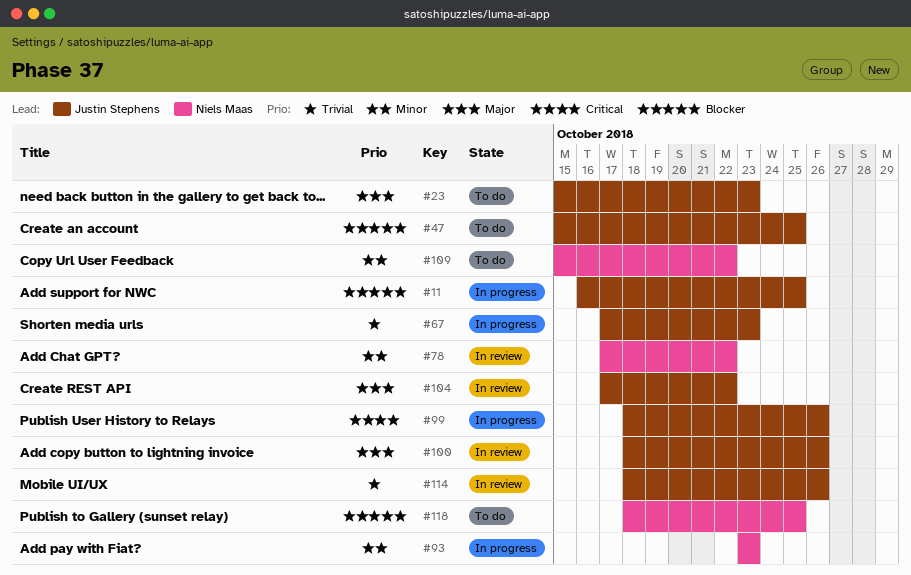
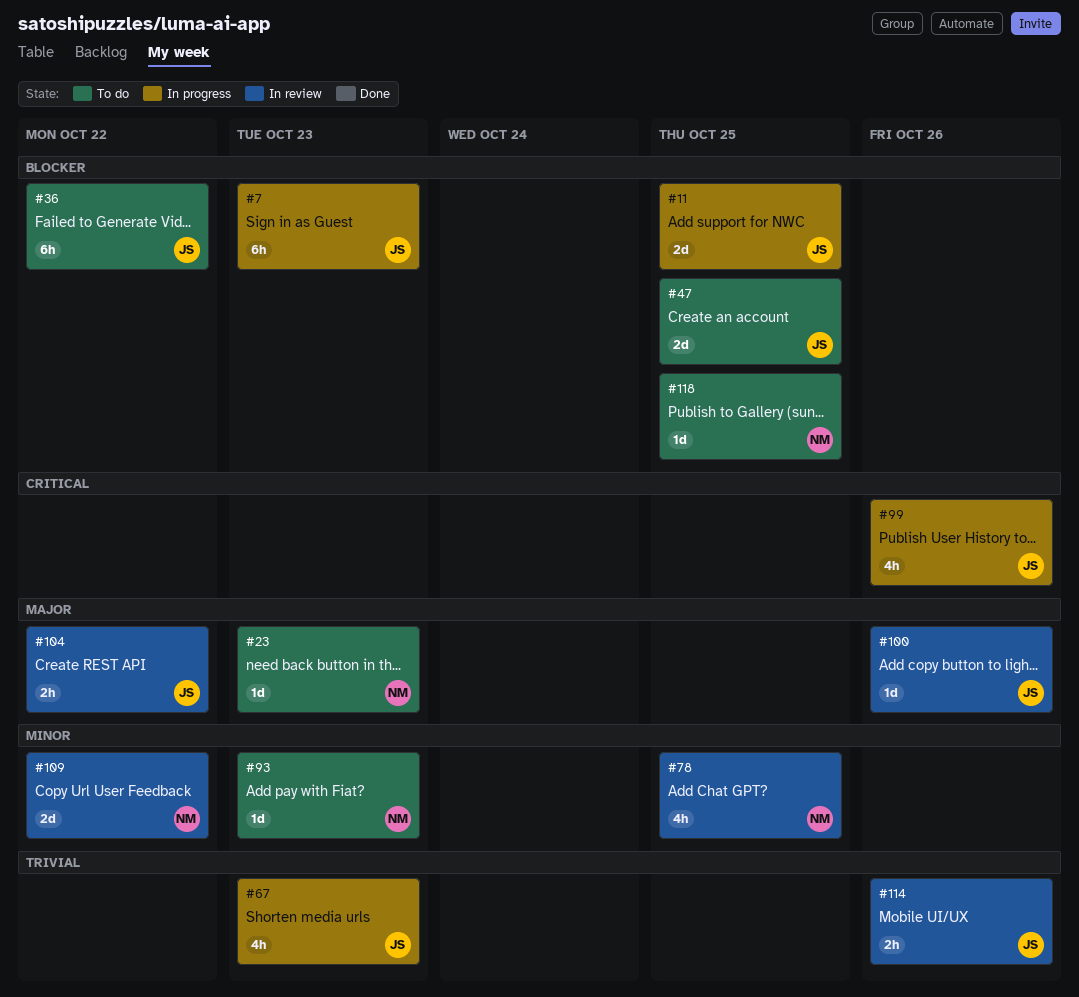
#7: none -> present
#23, owner: Justin Stephens -> Niels Maas
#36: none -> present
#78, due: Oct 22 -> Oct 25
#93, status: In progress -> To do
#109, status: To do -> In review

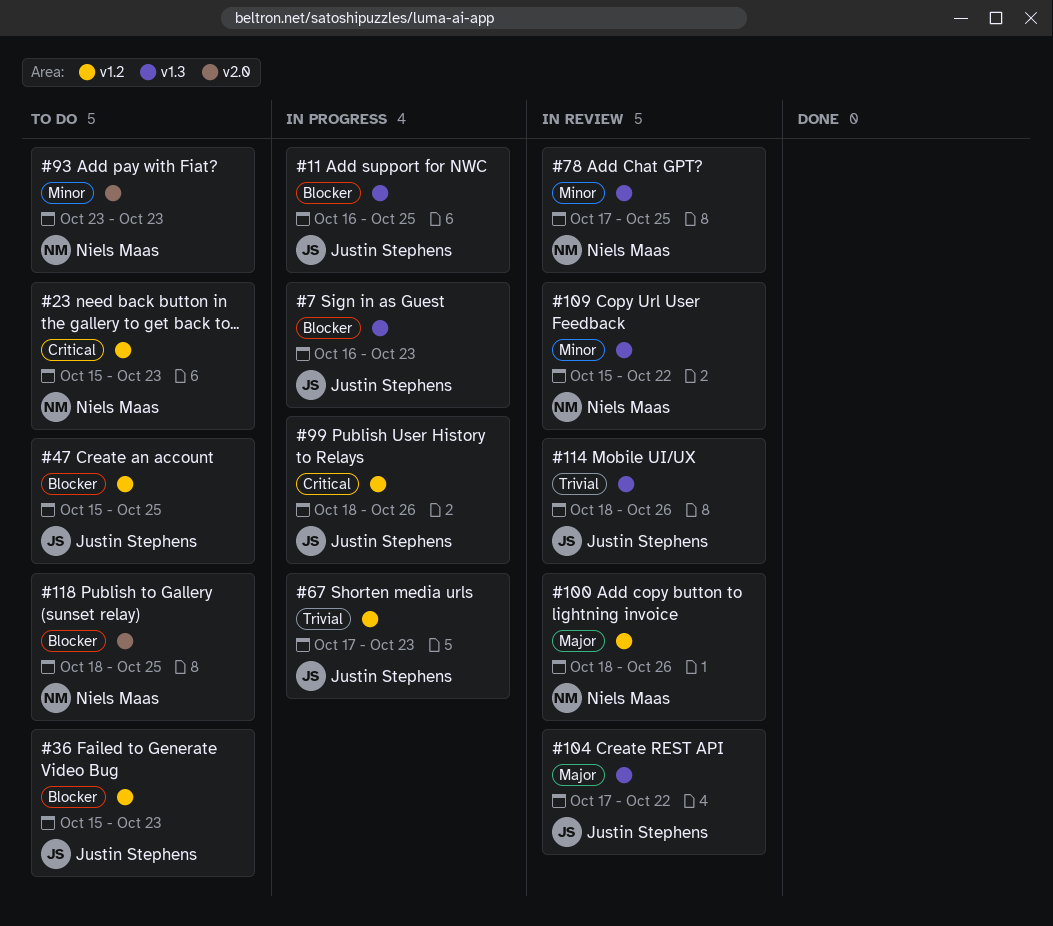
#23, priority: Major -> Critical
#36, due: Oct 22 -> Oct 23
#100, owner: Justin Stephens -> Niels Maas

